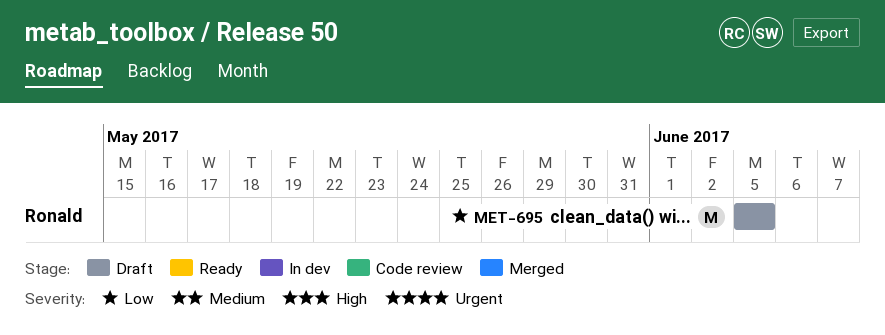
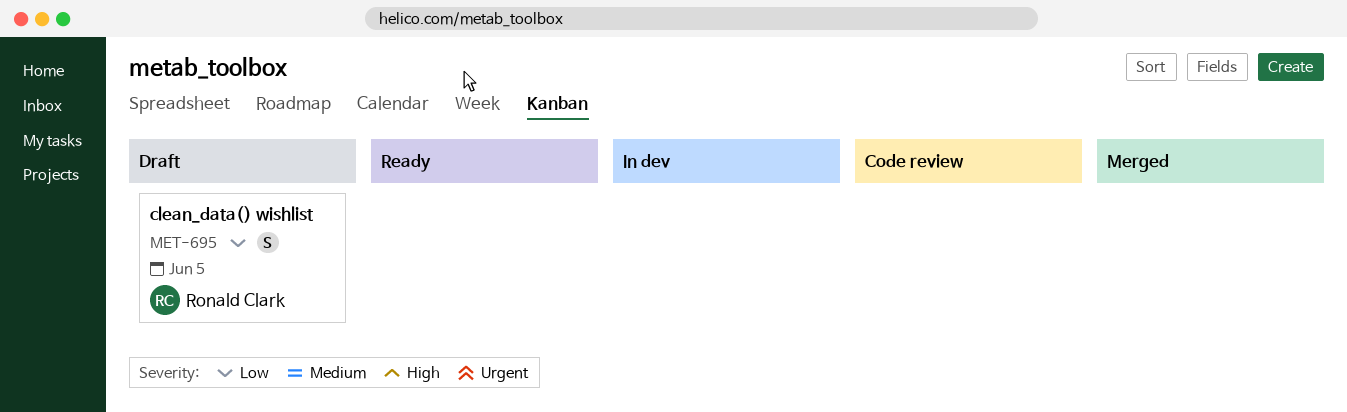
MET-695, estimate: M -> S

